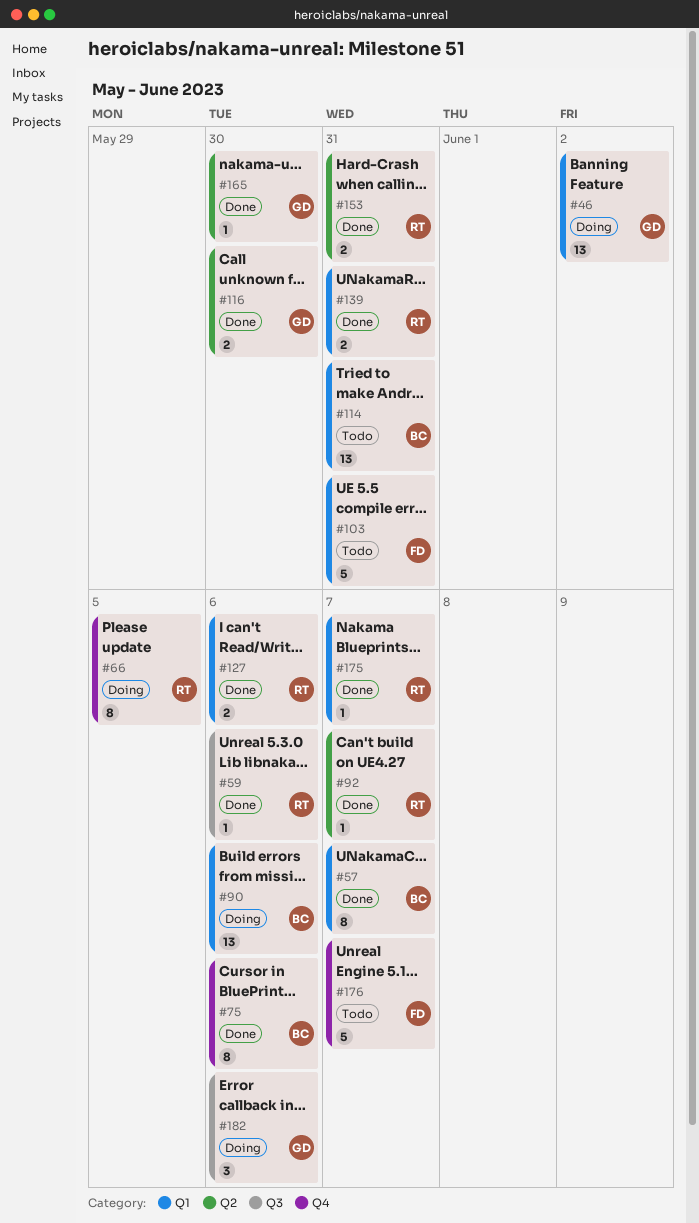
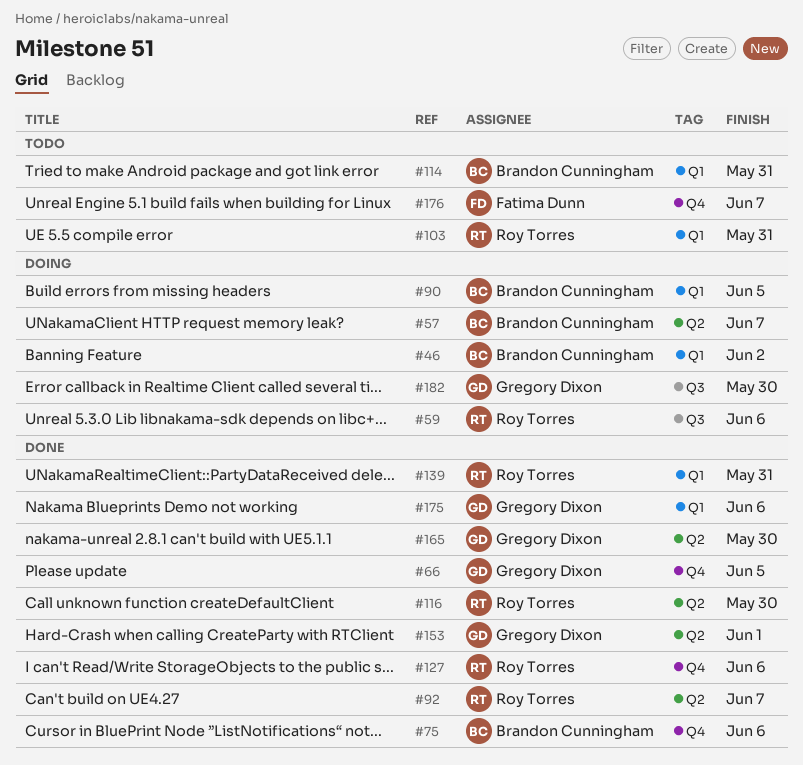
#46, owner: Gregory Dixon -> Brandon Cunningham
#57, status: Done -> Doing
#57, label: Q1 -> Q2
#59, status: Done -> Doing
#66, status: Doing -> Done
#66, owner: Roy Torres -> Gregory Dixon
#90, due: Jun 6 -> Jun 5
#103, owner: Fatima Dunn -> Roy Torres
#116, owner: Gregory Dixon -> Roy Torres
#127, label: Q1 -> Q4
#153, owner: Roy Torres -> Gregory Dixon
#153, due: May 31 -> Jun 1
#175, owner: Roy Torres -> Gregory Dixon
#175, due: Jun 7 -> Jun 6
#182, due: Jun 6 -> May 30

